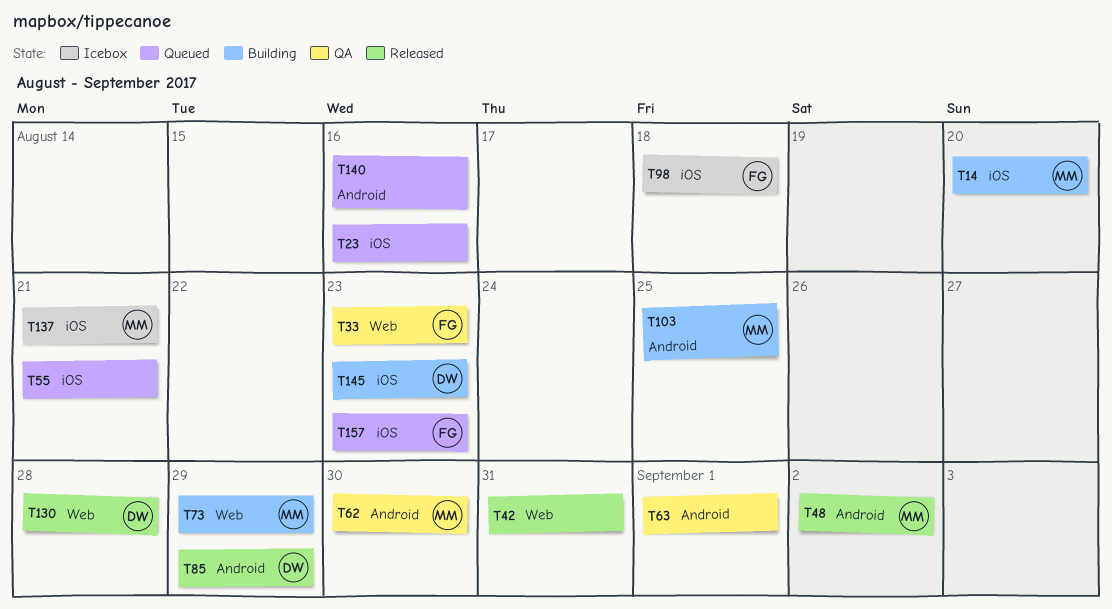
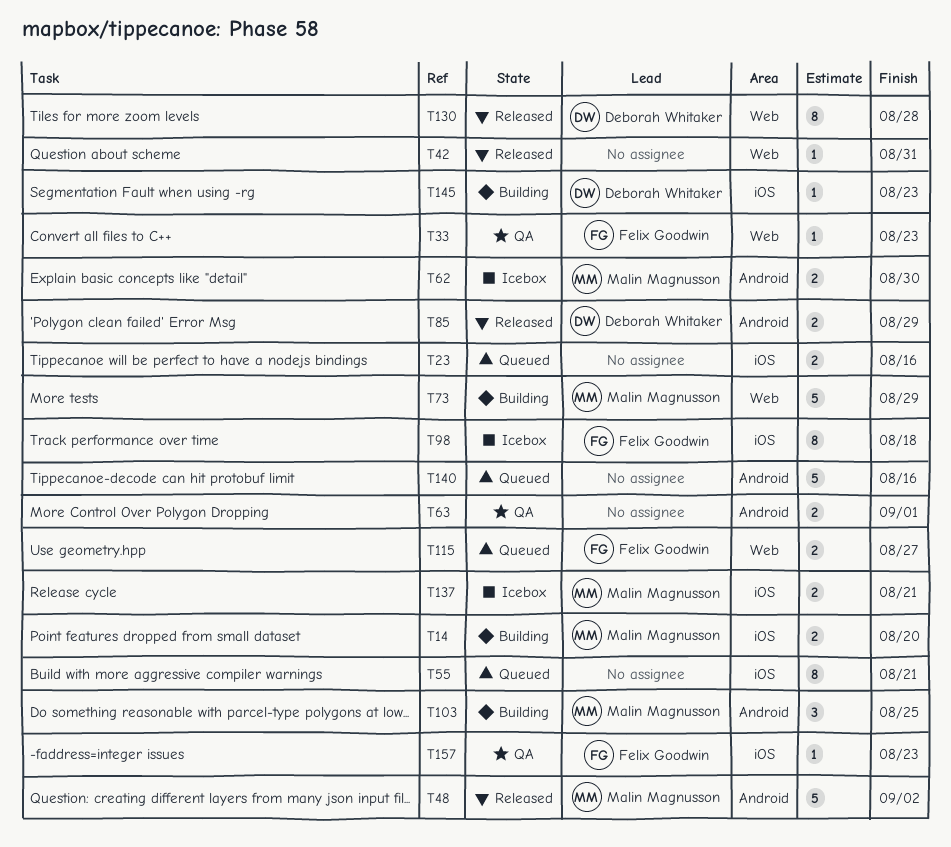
T62, status: QA -> Icebox
T115: none -> present
T157, status: Queued -> QA

